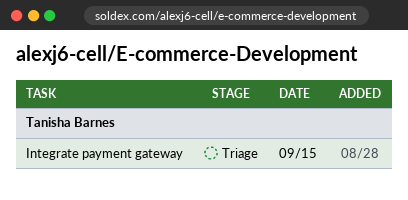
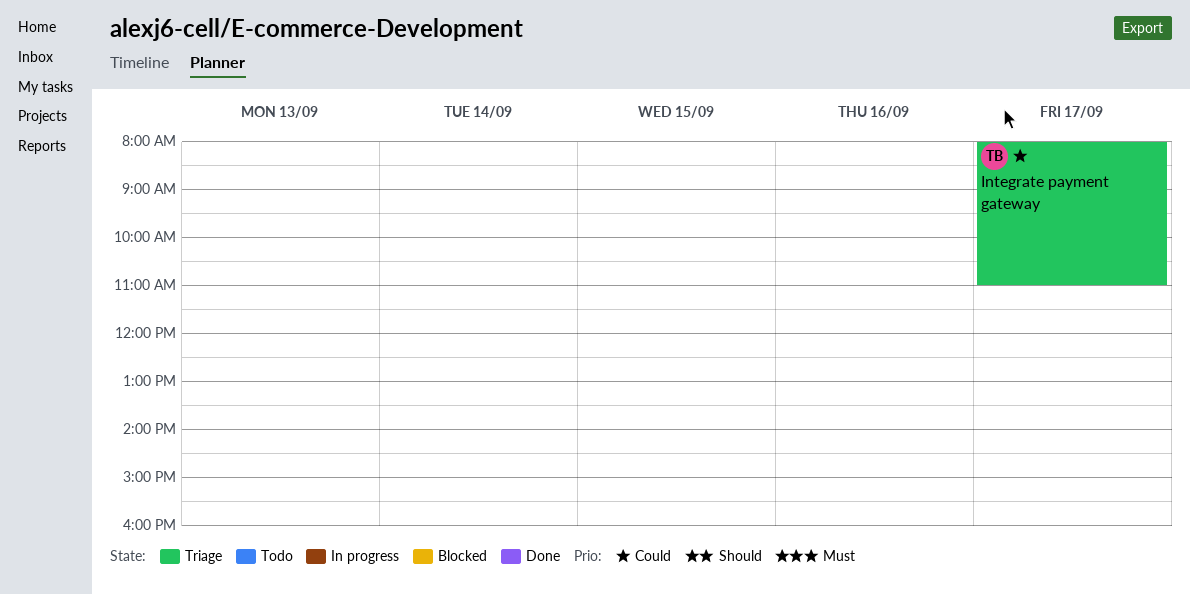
Integrate payment gateway, day: Sep 15 -> Sep 17

